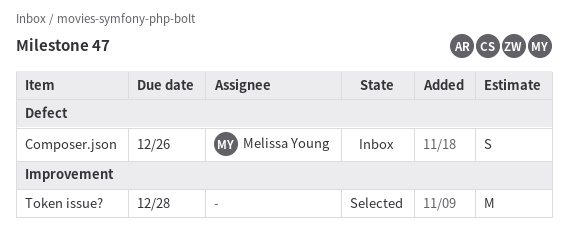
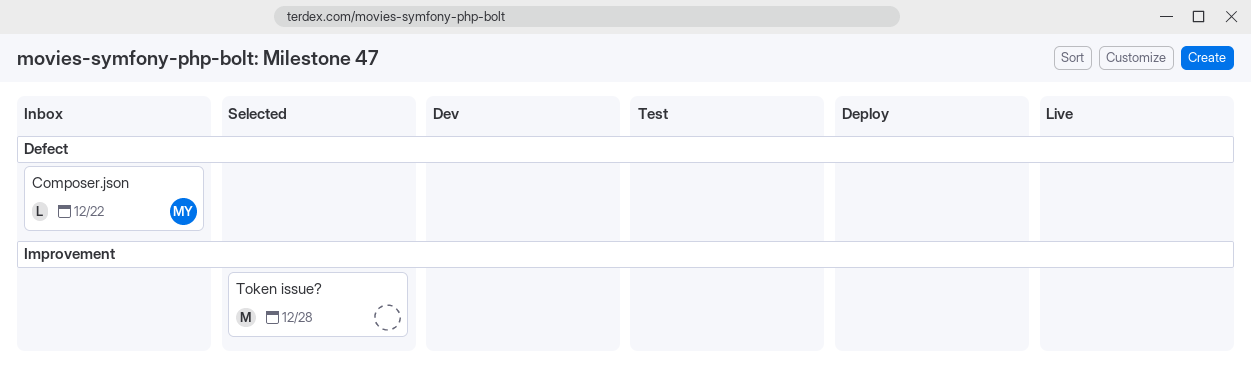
Composer.json, estimate: S -> L
Composer.json, due: Dec 26 -> Dec 22

